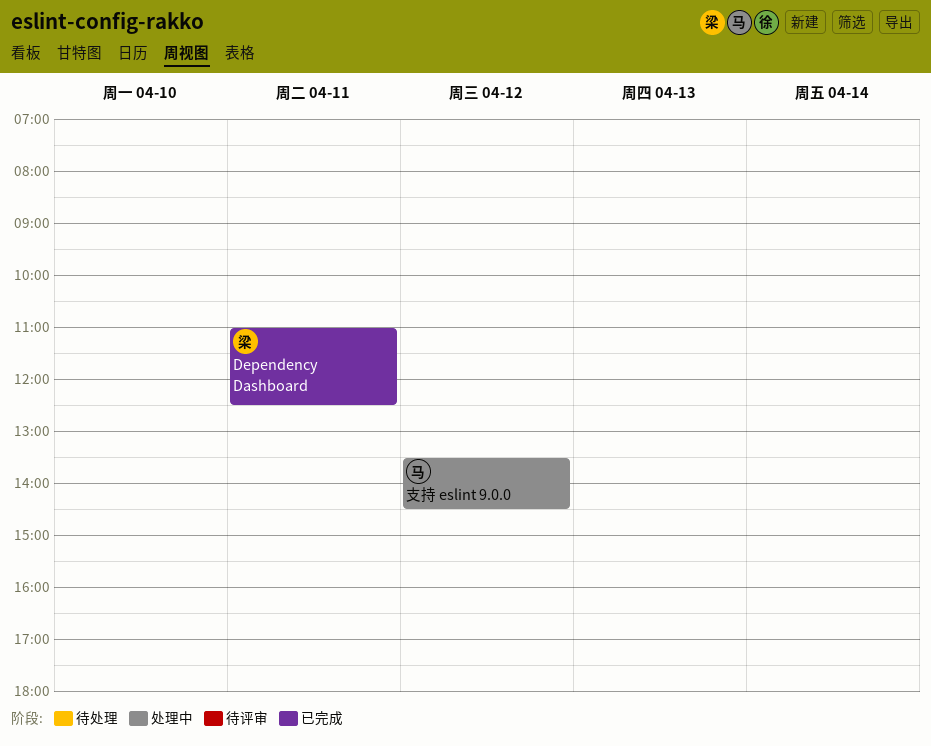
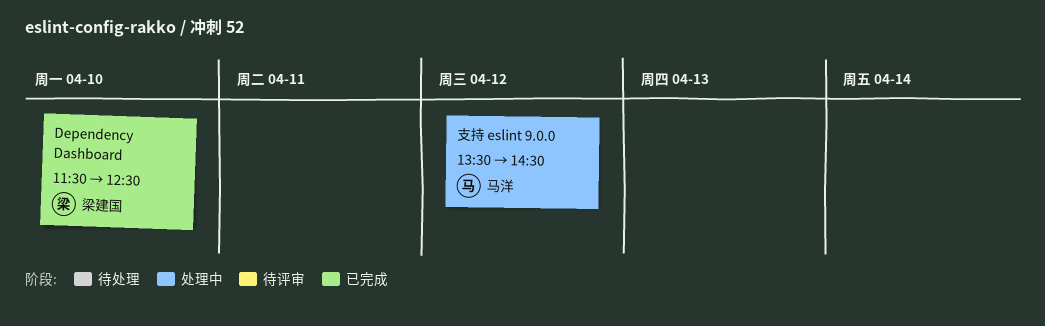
Dependency Dashboard, day: Apr 11 -> Apr 10
Dependency Dashboard, begins: 11:00 -> 11:30

